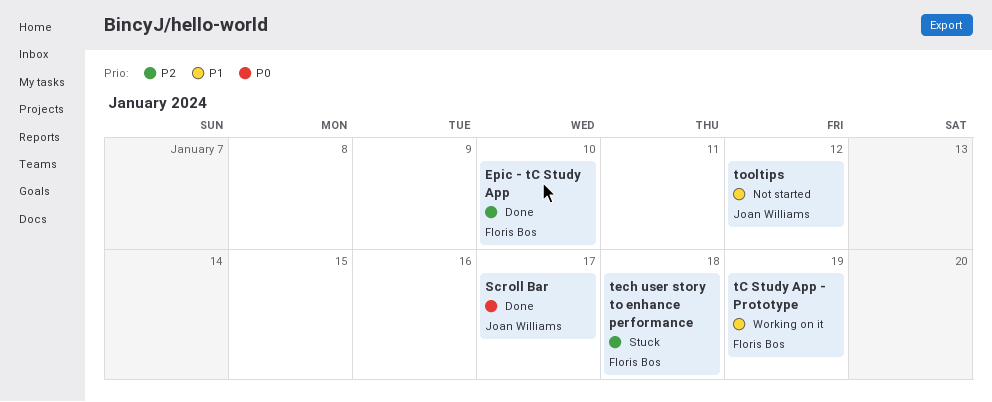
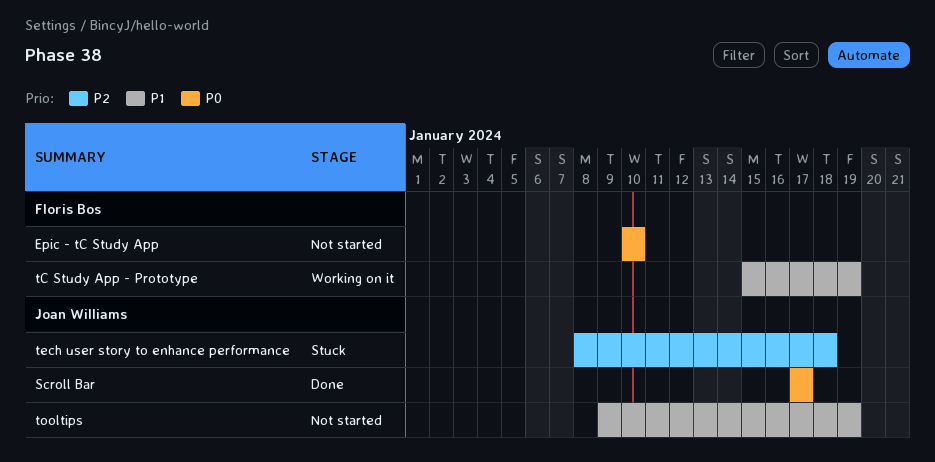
Epic - tC Study App, status: Done -> Not started
Epic - tC Study App, priority: P2 -> P0
tech user story to enhance performance, owner: Floris Bos -> Joan Williams
tooltips, due: Jan 12 -> Jan 19

